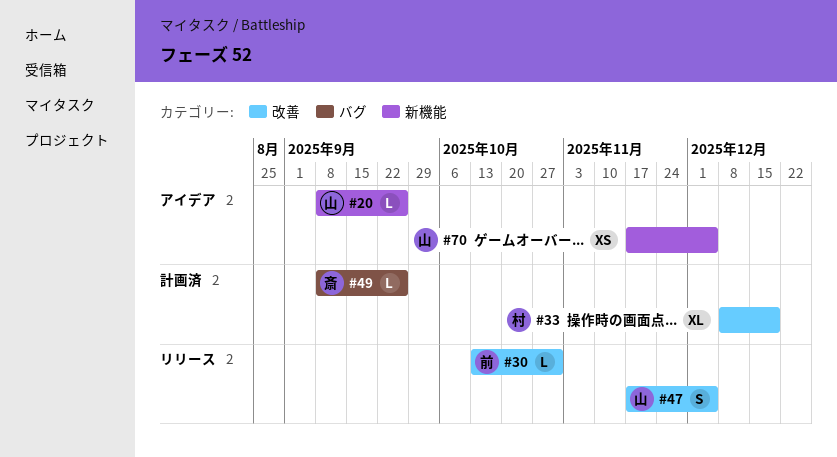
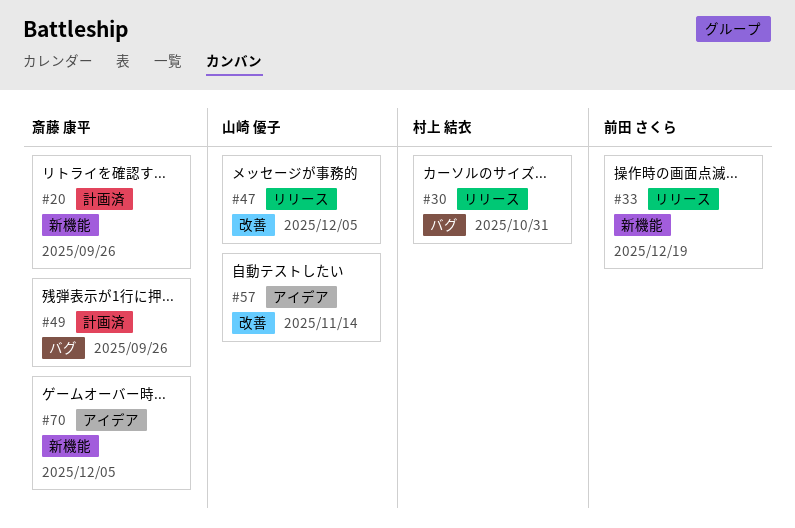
#20, status: アイデア -> 計画済
#20, owner: 山崎 優子 -> 斎藤 康平
#30, owner: 前田 さくら -> 村上 結衣
#30, label: 改善 -> バグ
#33, status: 計画済 -> リリース
#33, owner: 村上 結衣 -> 前田 さくら
#33, label: 改善 -> 新機能
#57: none -> present
#70, owner: 山崎 優子 -> 斎藤 康平

